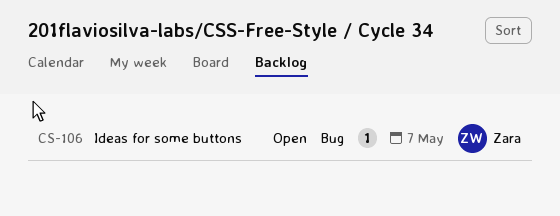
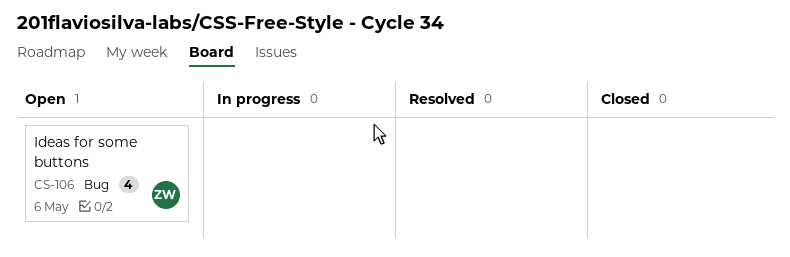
CS-106, estimate: 1 -> 4
CS-106, due: May 7 -> May 6

